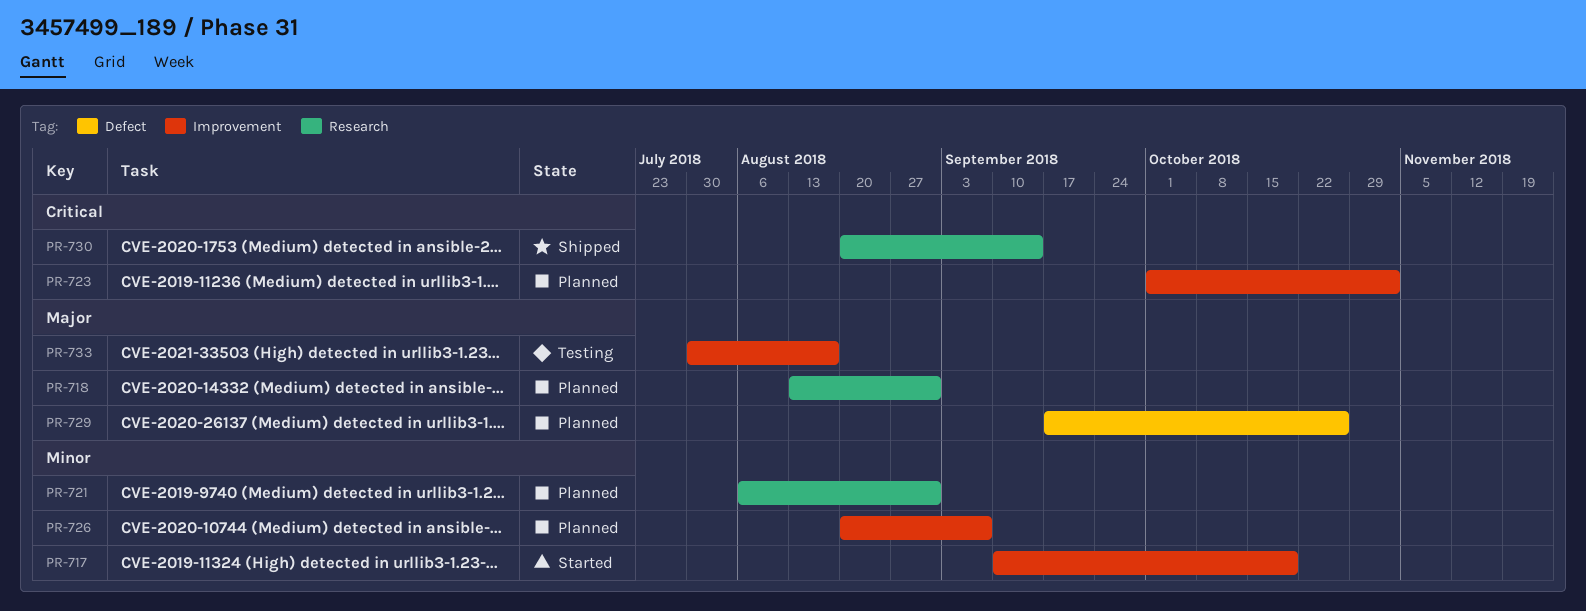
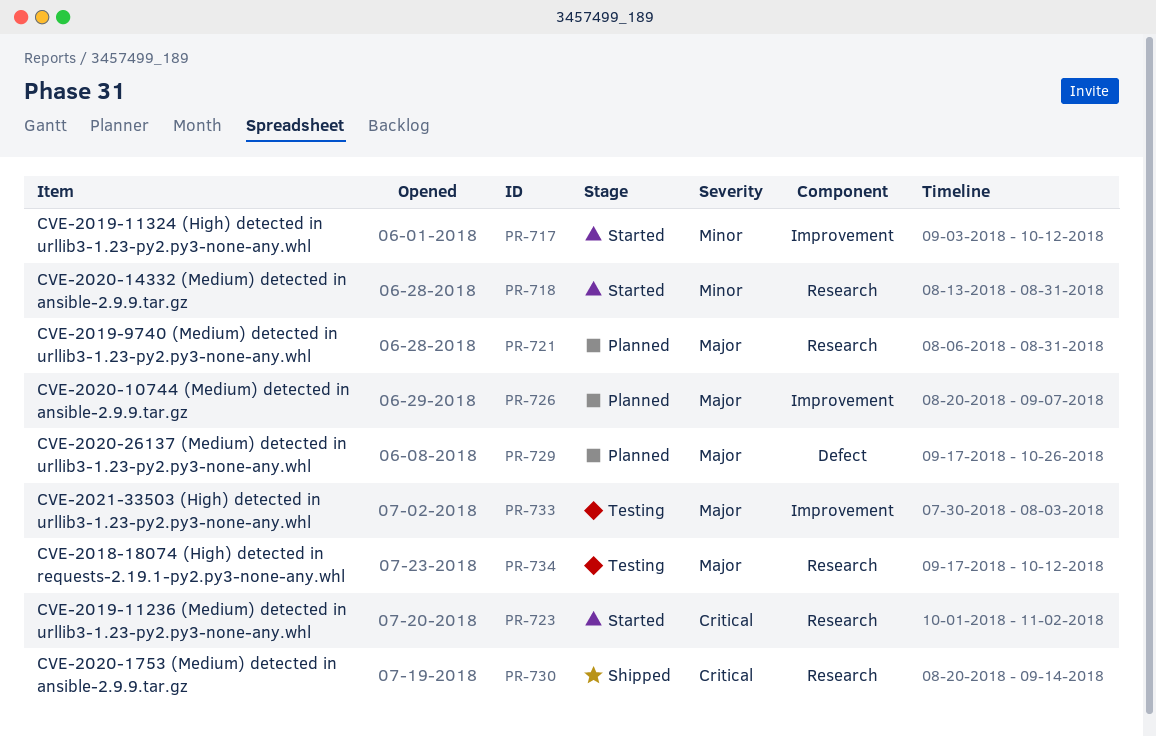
PR-717, start: Sep 10 -> Sep 3
PR-717, due: Oct 19 -> Oct 12
PR-718, status: Planned -> Started
PR-718, priority: Major -> Minor
PR-721, priority: Minor -> Major
PR-723, status: Planned -> Started
PR-723, label: Improvement -> Research
PR-726, priority: Minor -> Major
PR-733, due: Aug 17 -> Aug 3
PR-734: none -> present

